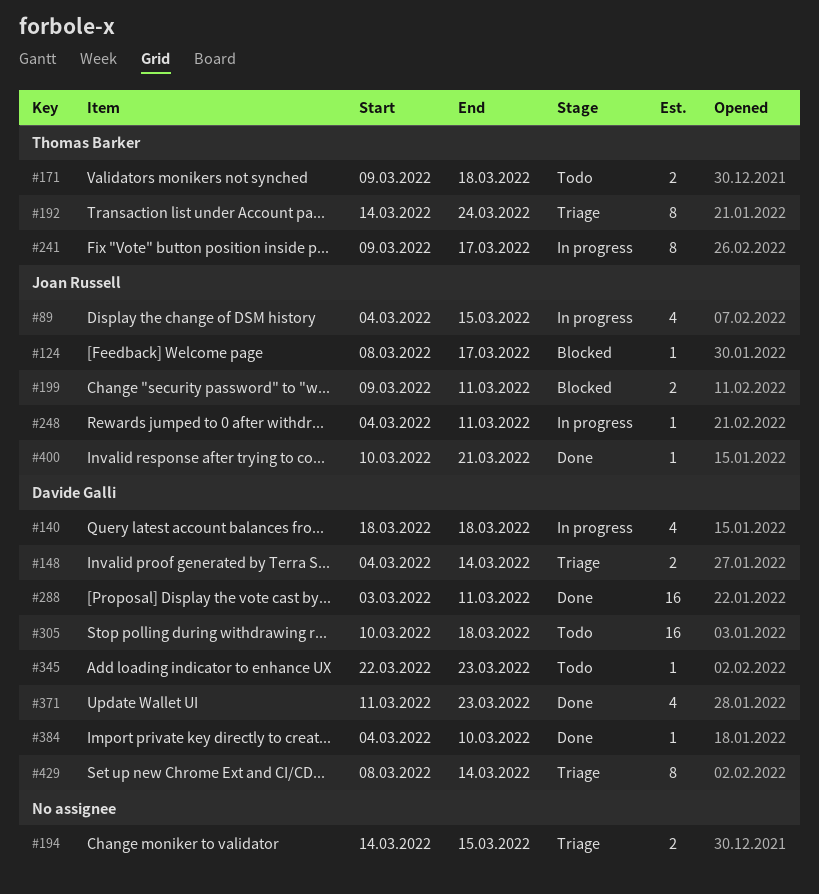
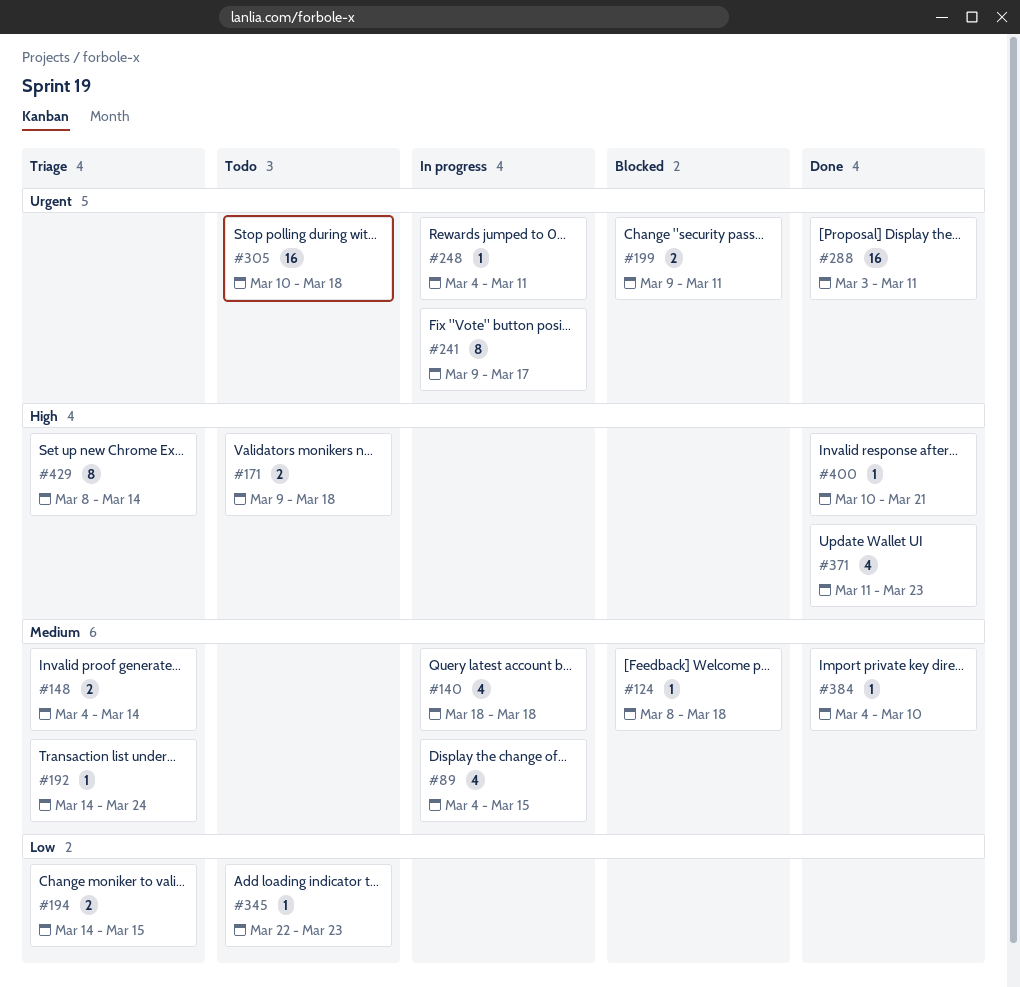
#124, due: Mar 17 -> Mar 18
#192, estimate: 8 -> 1

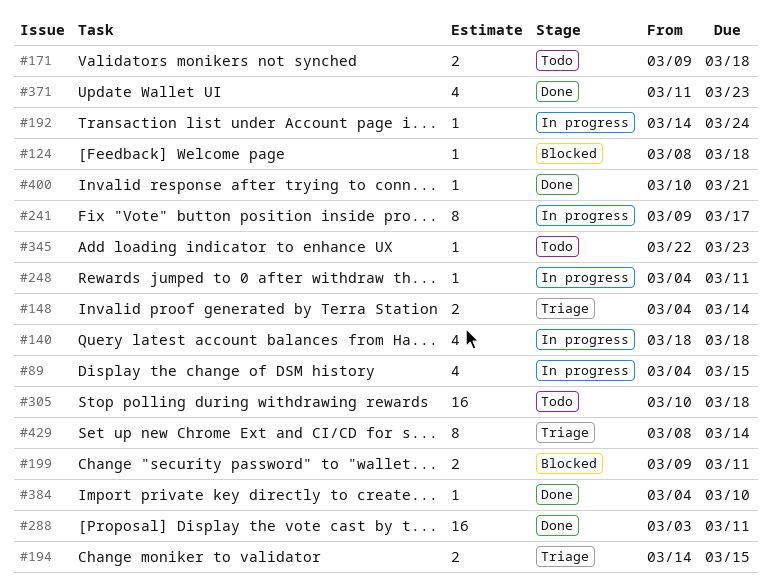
#192, status: Triage -> In progress

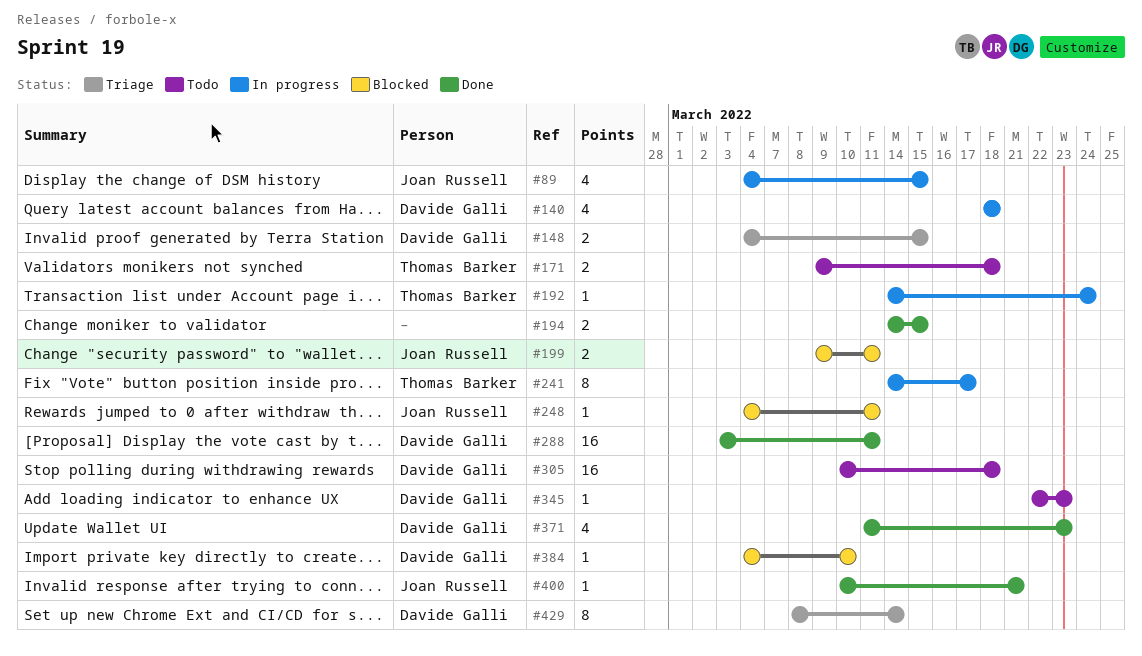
#124: present -> none
#148, due: Mar 14 -> Mar 15
#194, status: Triage -> Done
#241, start: Mar 9 -> Mar 14
#248, status: In progress -> Blocked
#384, status: Done -> Blocked

